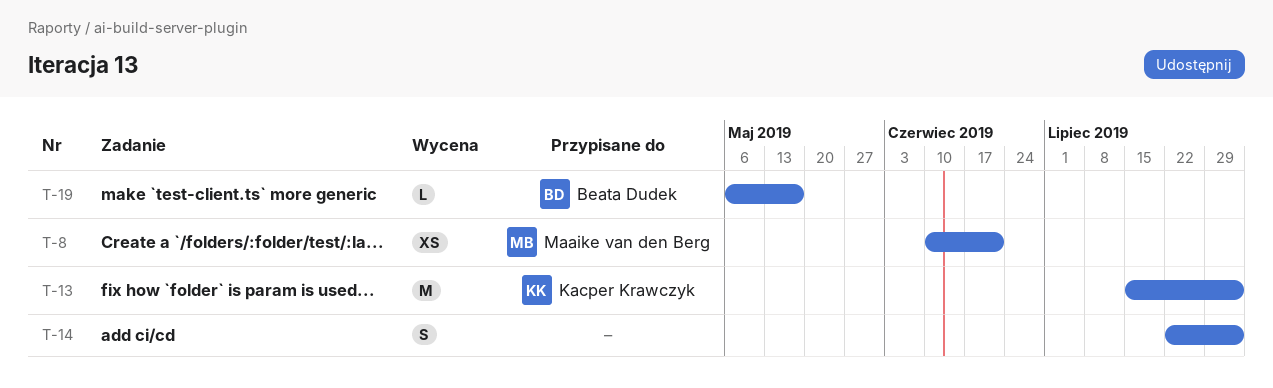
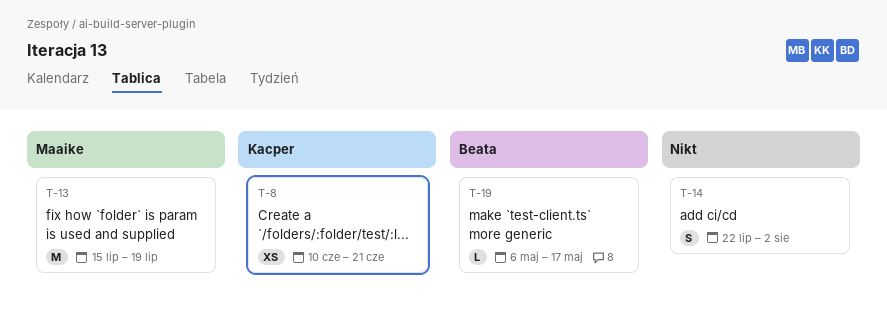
T-8, owner: Maaike van den Berg -> Kacper Krawczyk
T-13, owner: Kacper Krawczyk -> Maaike van den Berg
T-13, due: Aug 2 -> Jul 19

